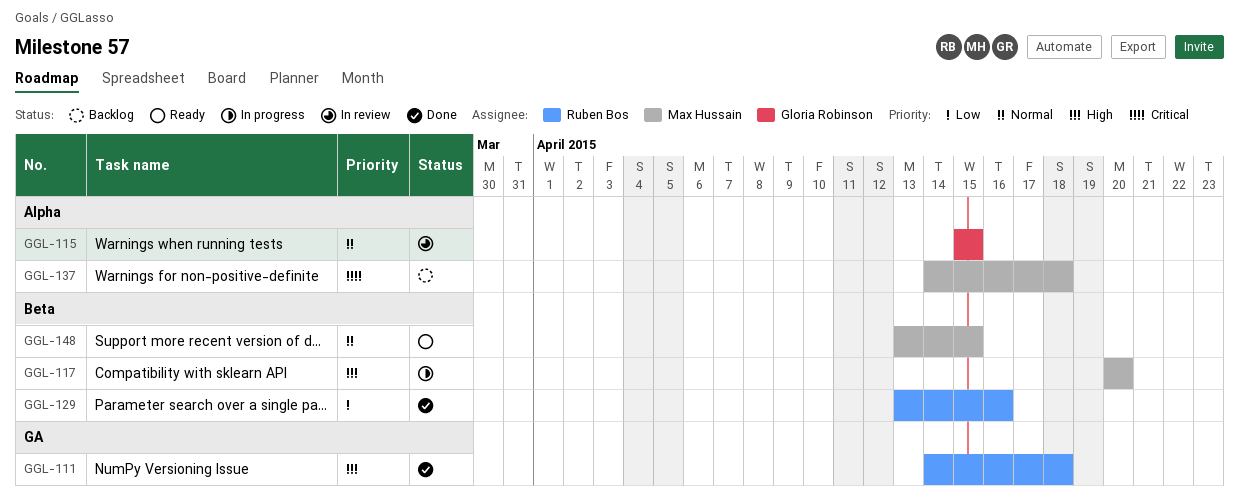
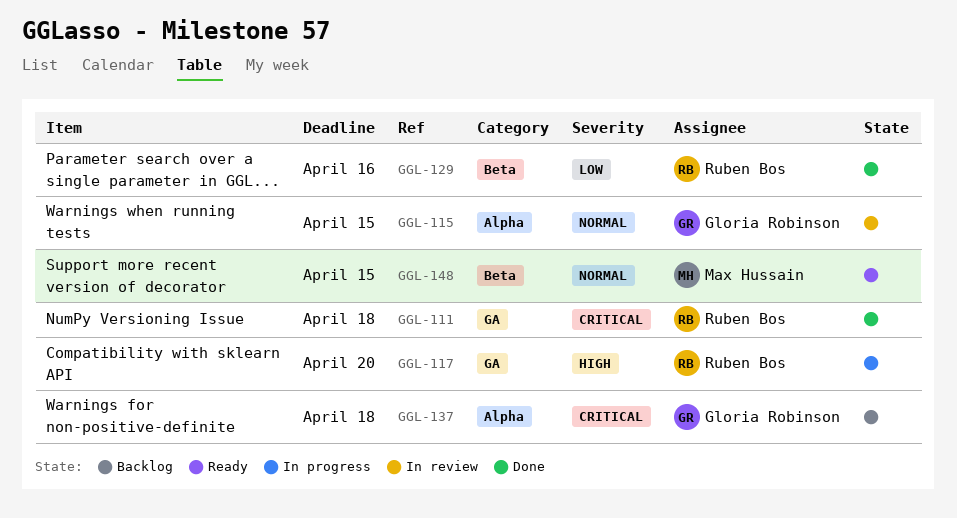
GGL-111, priority: High -> Critical
GGL-117, owner: Max Hussain -> Ruben Bos
GGL-117, label: Beta -> GA
GGL-137, owner: Max Hussain -> Gloria Robinson

